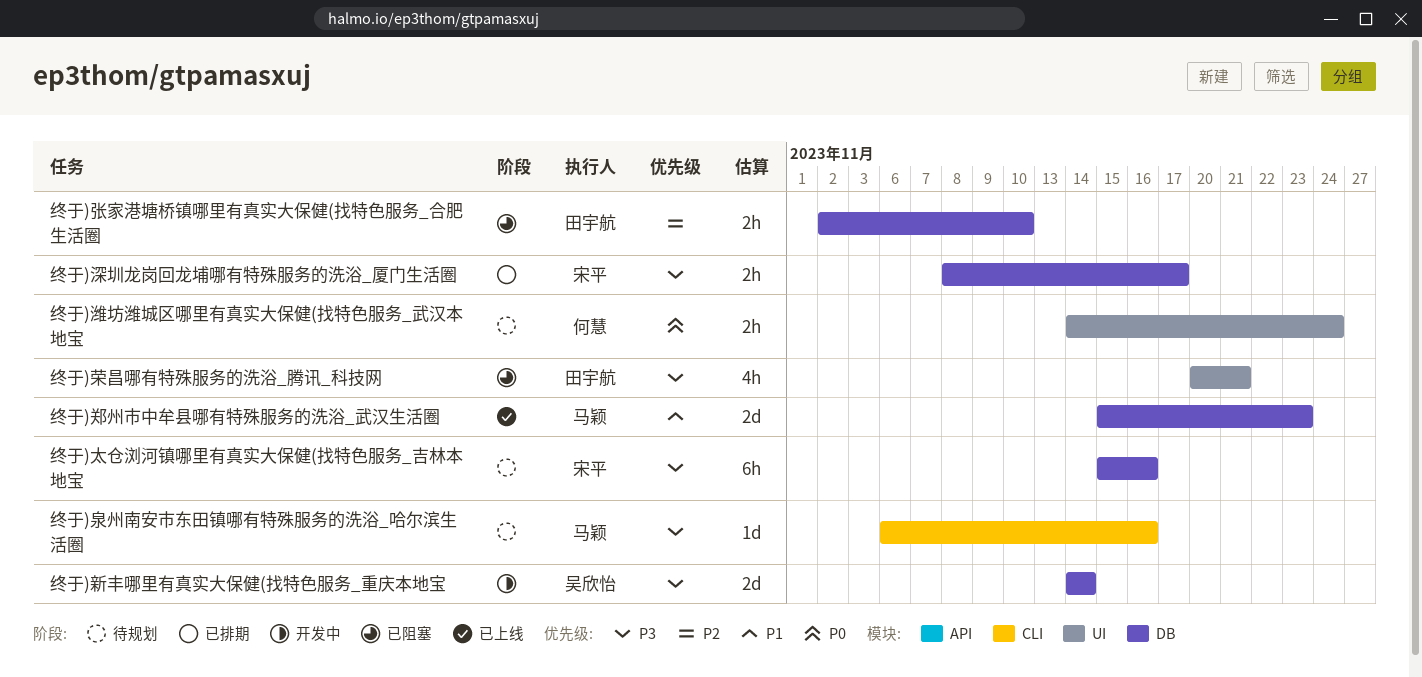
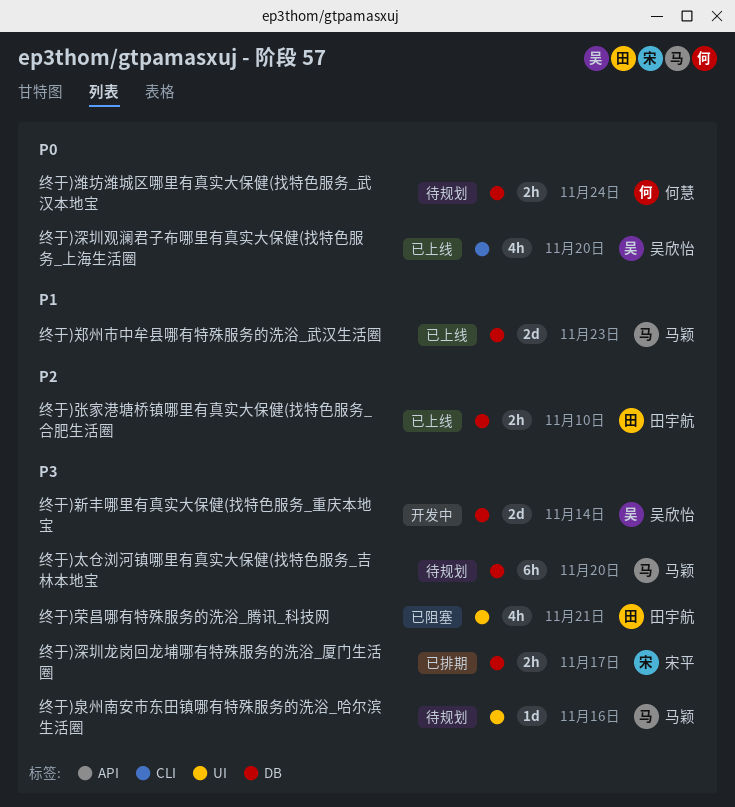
终于)太仓浏河镇哪里有真实大保健(找特色服务_吉林本地宝, owner: 宋平 -> 马颖
终于)太仓浏河镇哪里有真实大保健(找特色服务_吉林本地宝, due: Nov 16 -> Nov 20
终于)张家港塘桥镇哪里有真实大保健(找特色服务_合肥生活圈, status: 已阻塞 -> 已上线
终于)泉州南安市东田镇哪有特殊服务的洗浴_哈尔滨生活圈, label: CLI -> UI
终于)深圳观澜君子布哪里有真实大保健(找特色服务_上海生活圈: none -> present
终于)潍坊潍城区哪里有真实大保健(找特色服务_武汉本地宝, label: UI -> DB

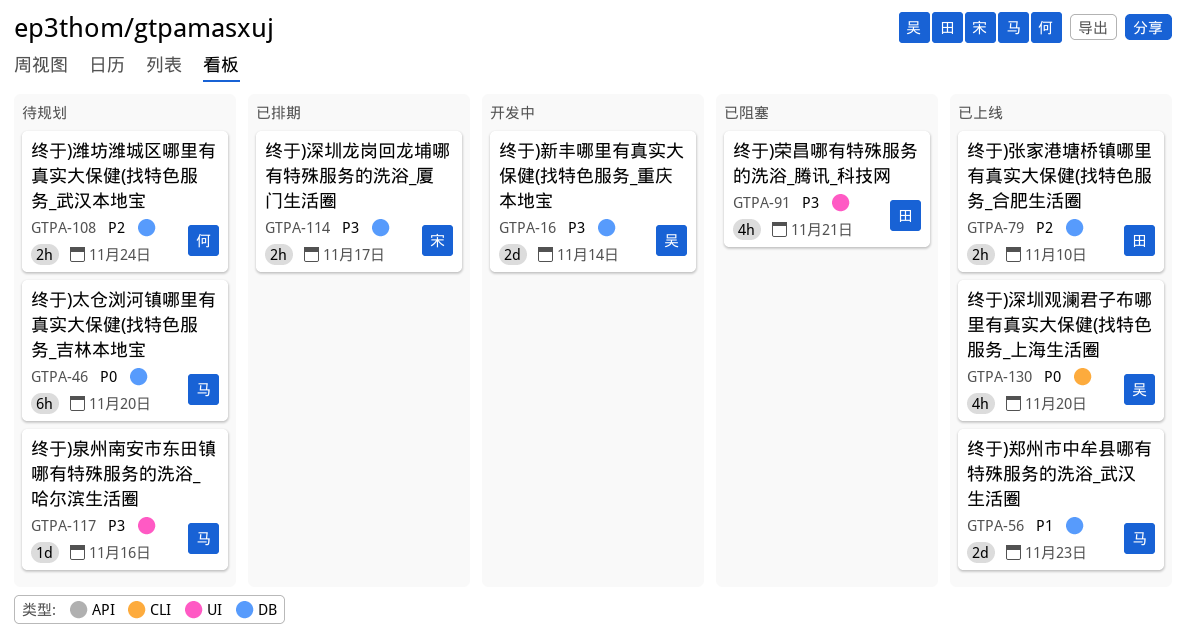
终于)太仓浏河镇哪里有真实大保健(找特色服务_吉林本地宝, priority: P3 -> P0
终于)潍坊潍城区哪里有真实大保健(找特色服务_武汉本地宝, priority: P0 -> P2

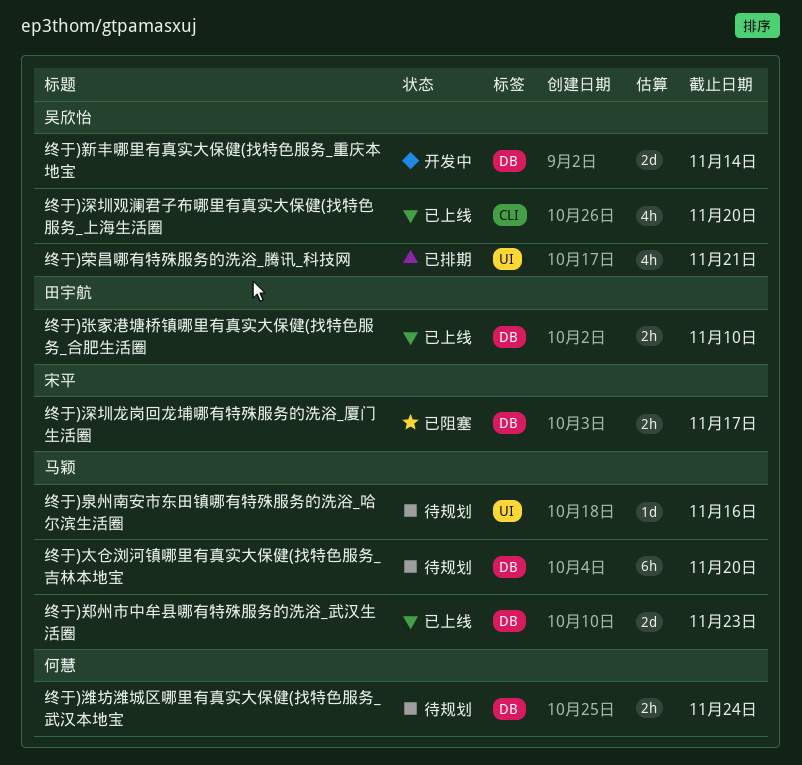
终于)深圳龙岗回龙埔哪有特殊服务的洗浴_厦门生活圈, status: 已排期 -> 已阻塞
终于)荣昌哪有特殊服务的洗浴_腾讯_科技网, status: 已阻塞 -> 已排期
终于)荣昌哪有特殊服务的洗浴_腾讯_科技网, owner: 田宇航 -> 吴欣怡

